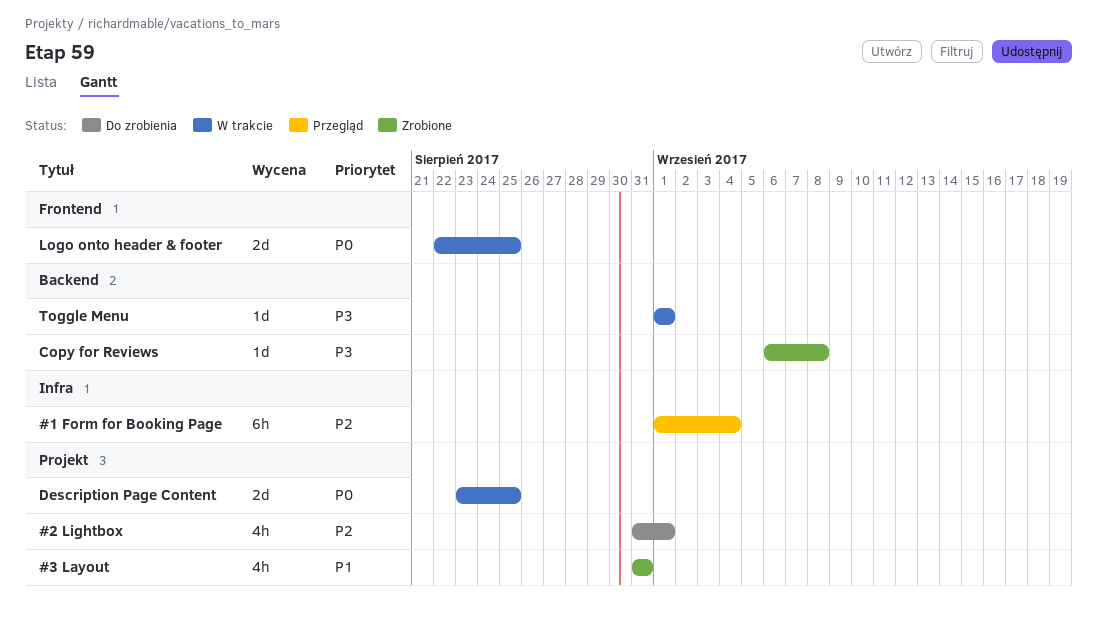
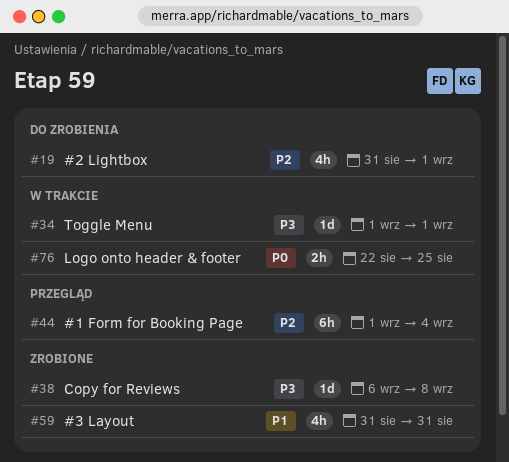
Description Page Content: present -> none
Logo onto header & footer, estimate: 2d -> 2h

